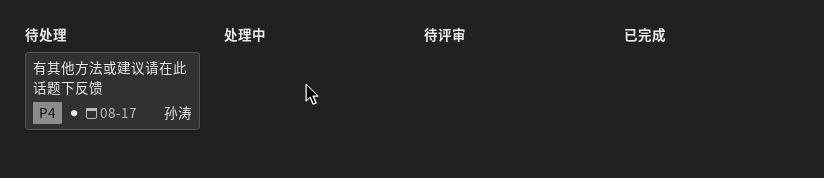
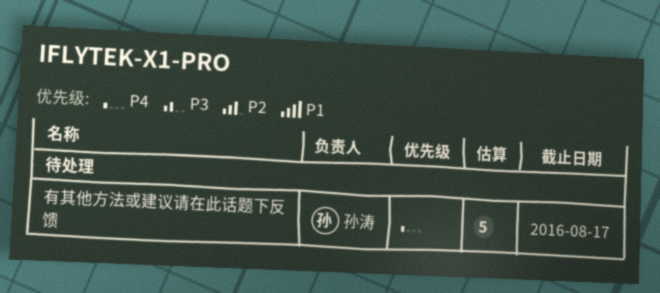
有其他方法或建议请在此话题下反馈, estimate: 1 -> 5

